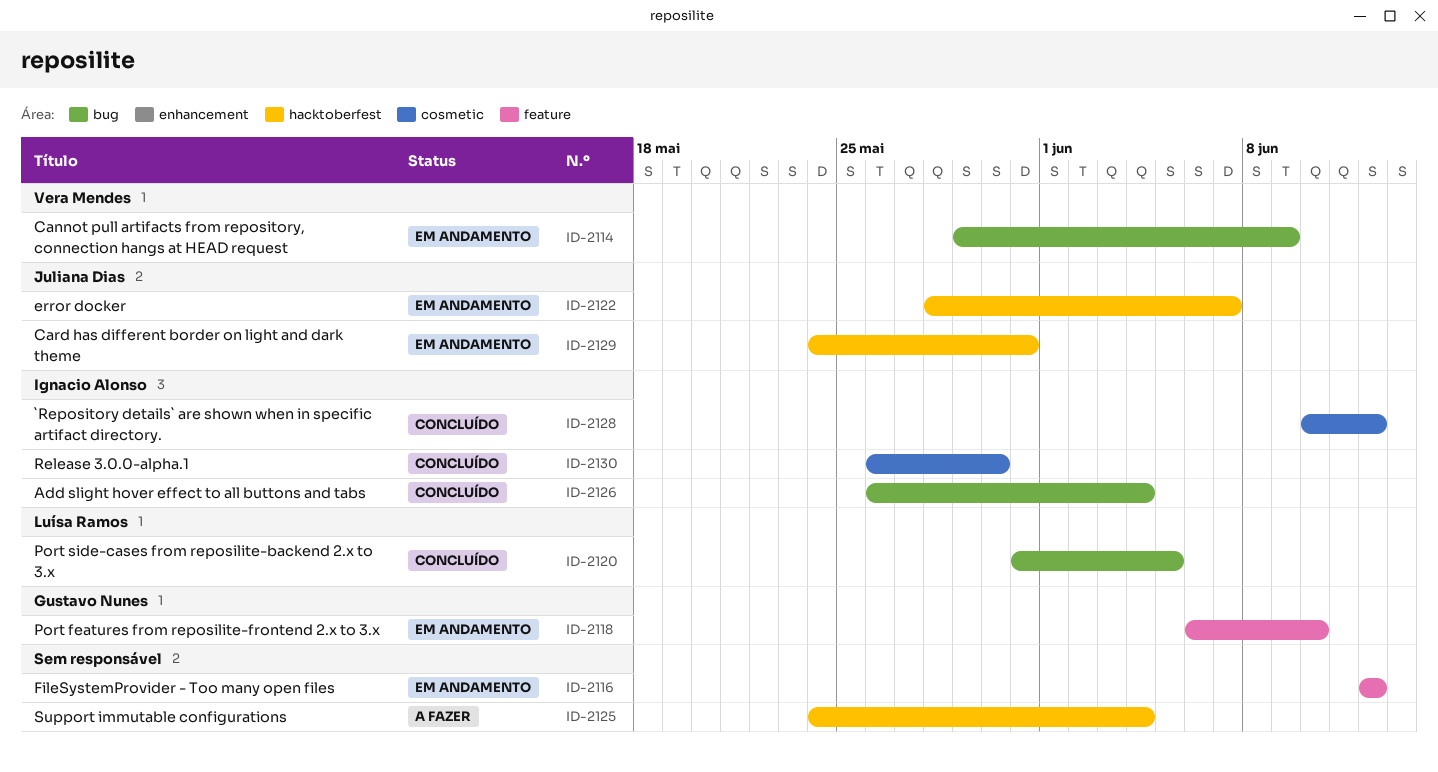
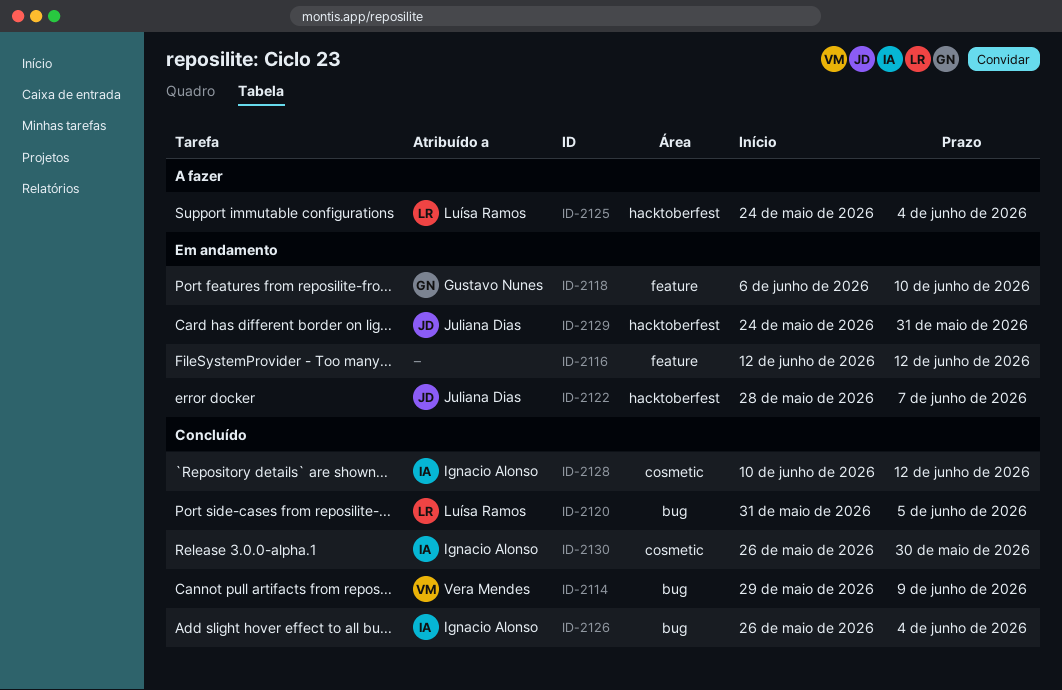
ID-2114, status: Em andamento -> Concluído
ID-2125, owner: none -> Luísa Ramos

